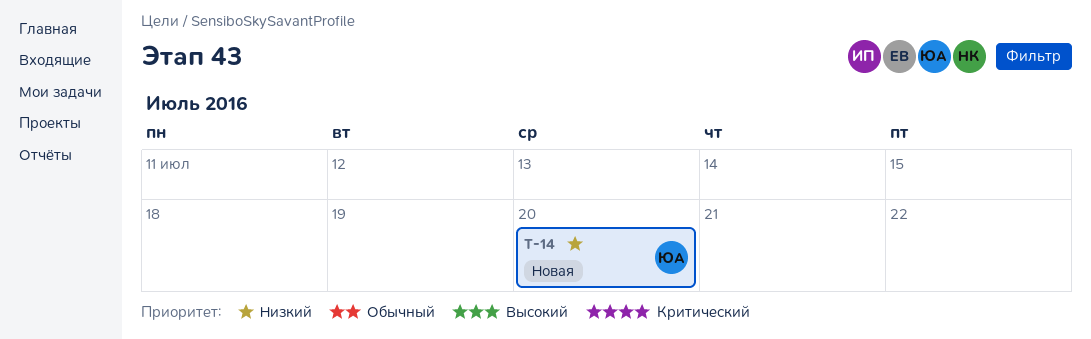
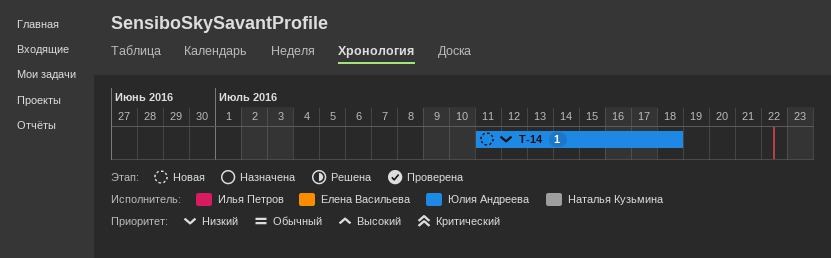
T-14, due: Jul 20 -> Jul 18

